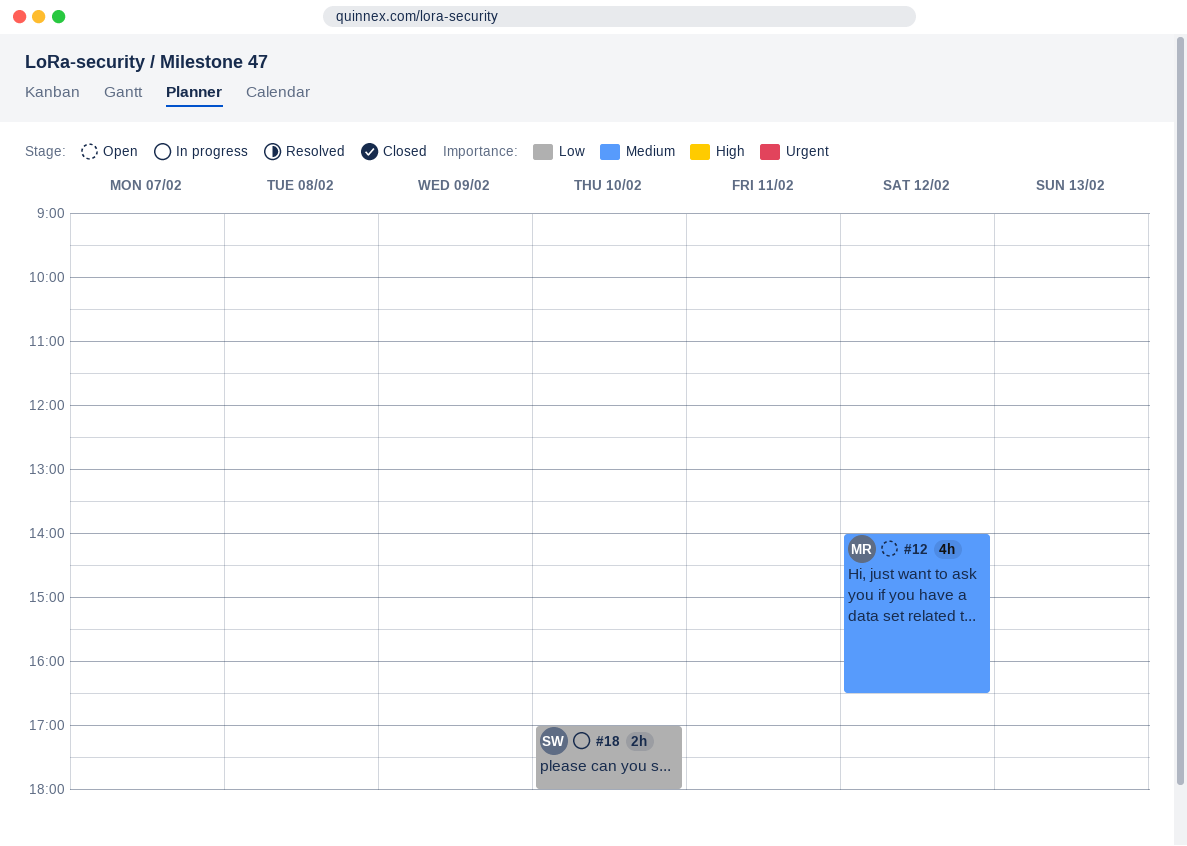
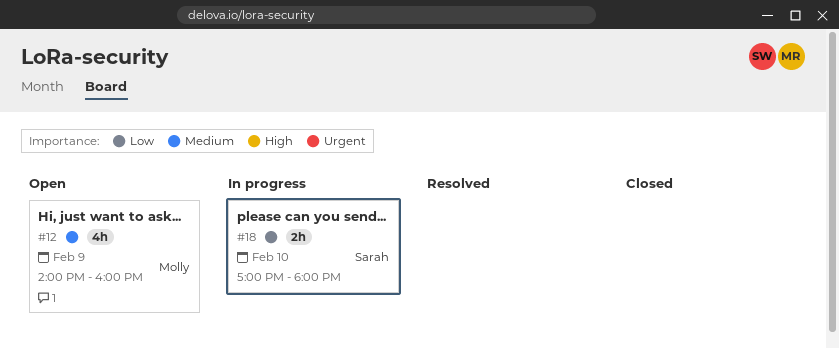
#12, day: Feb 12 -> Feb 9
#12, ends: 16:30 -> 16:00

